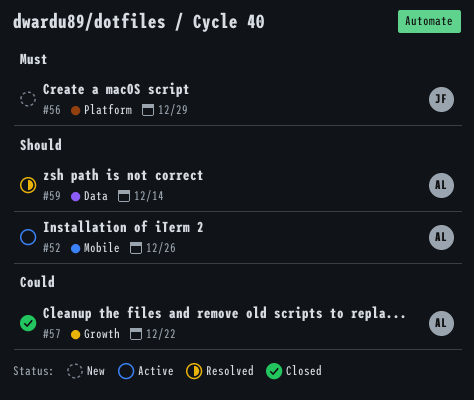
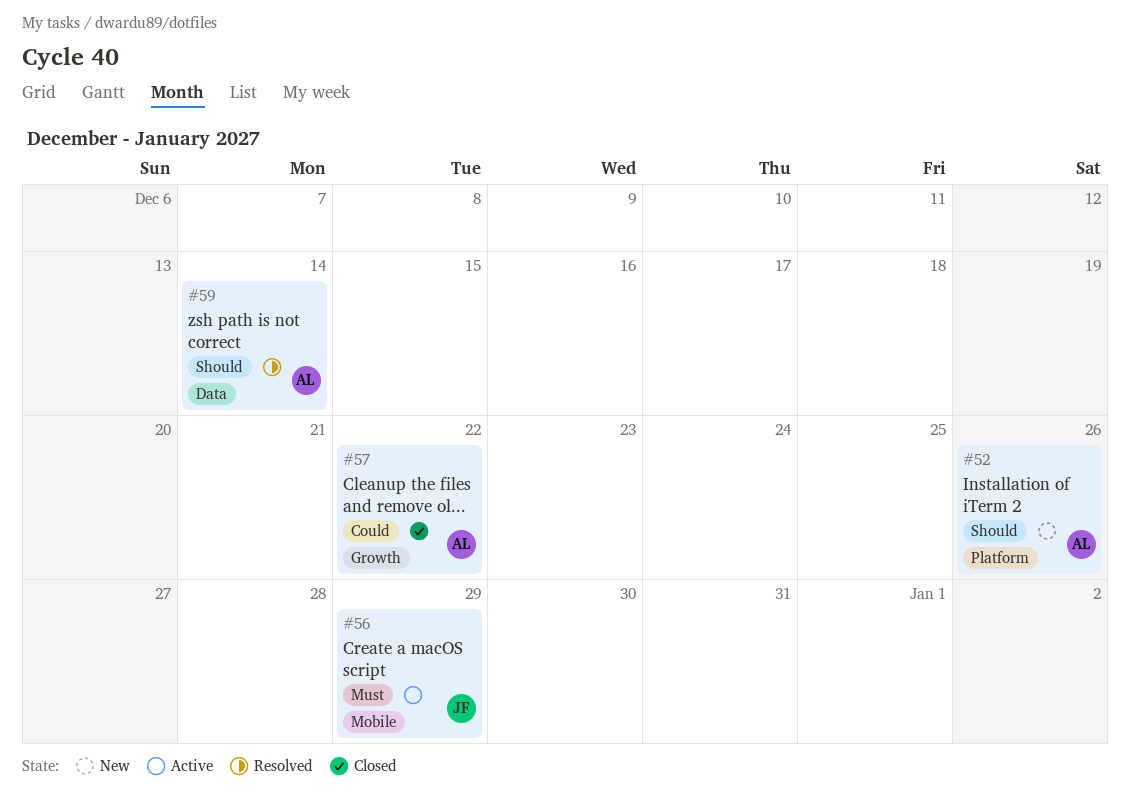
#52, status: Active -> New
#52, label: Mobile -> Platform
#56, status: New -> Active
#56, label: Platform -> Mobile

